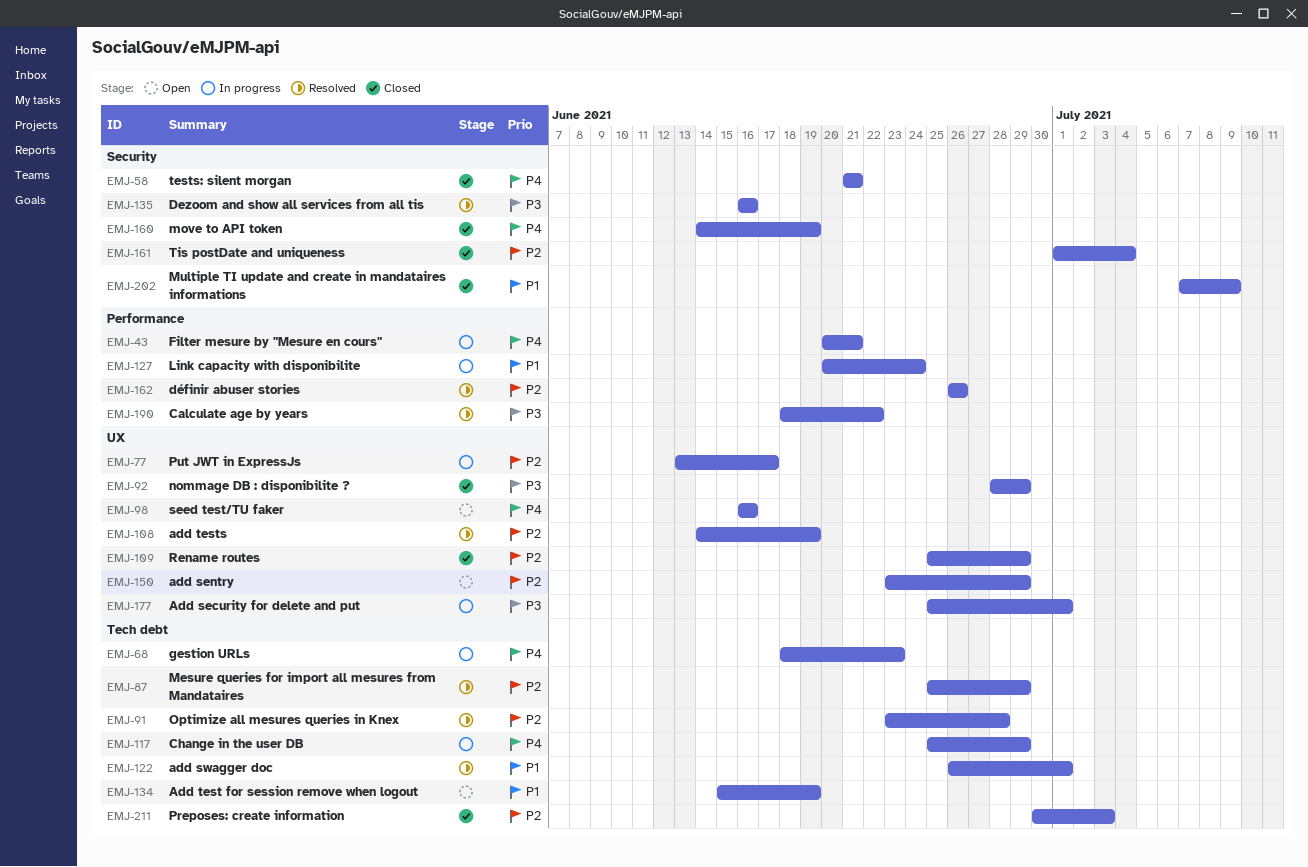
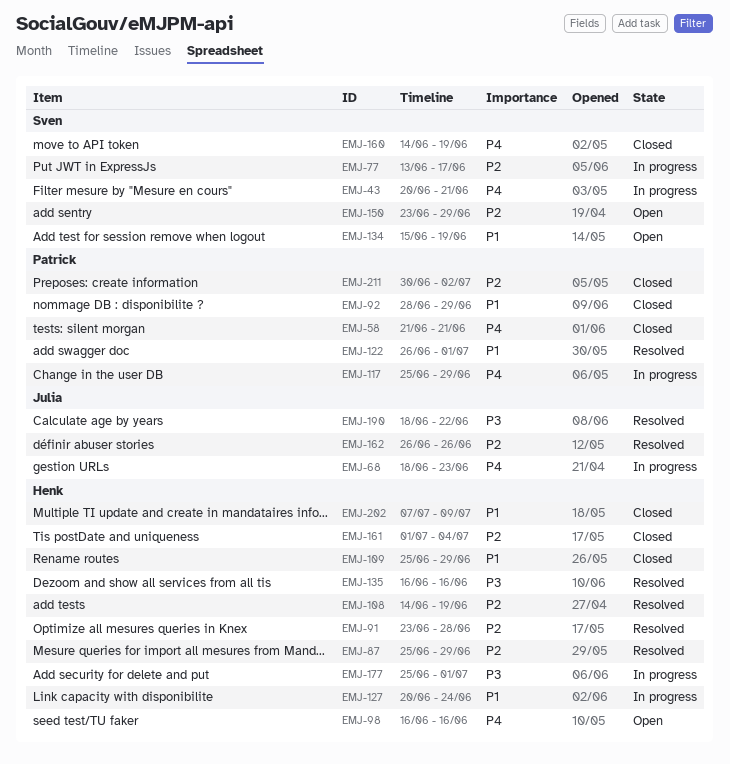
EMJ-92, priority: P3 -> P1
EMJ-109, priority: P2 -> P1
EMJ-211, due: Jul 3 -> Jul 2

